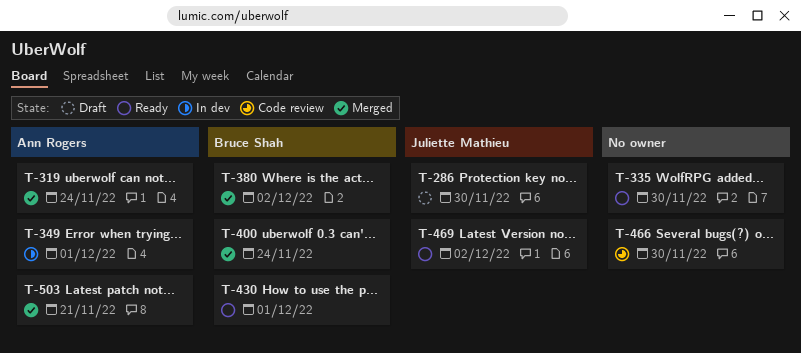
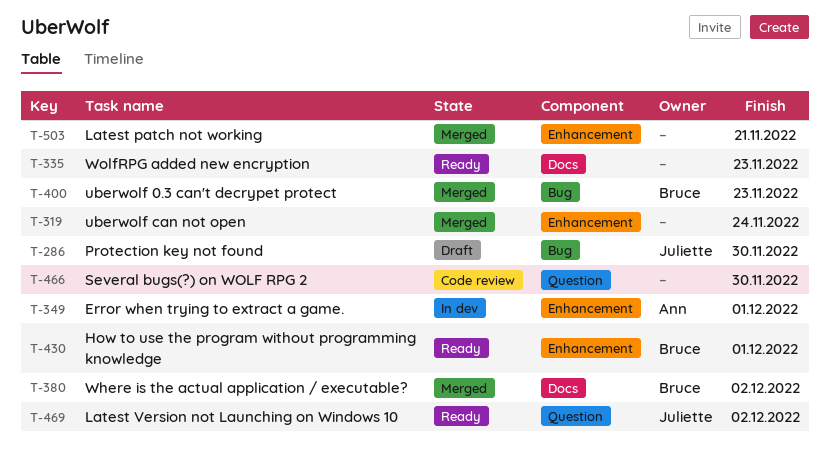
T-319, owner: Ann Rogers -> none
T-335, due: Nov 30 -> Nov 23
T-400, due: Nov 24 -> Nov 23
T-503, owner: Ann Rogers -> none

